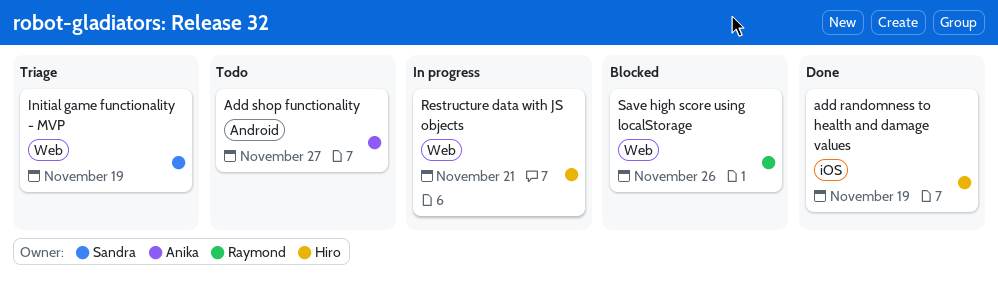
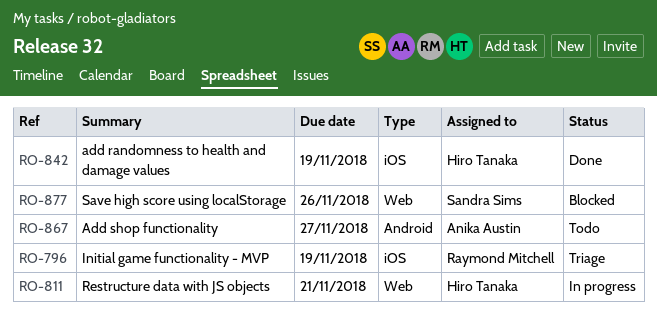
Initial game functionality - MVP, owner: Sandra Sims -> Raymond Mitchell
Initial game functionality - MVP, label: Web -> iOS
Save high score using localStorage, owner: Raymond Mitchell -> Sandra Sims

